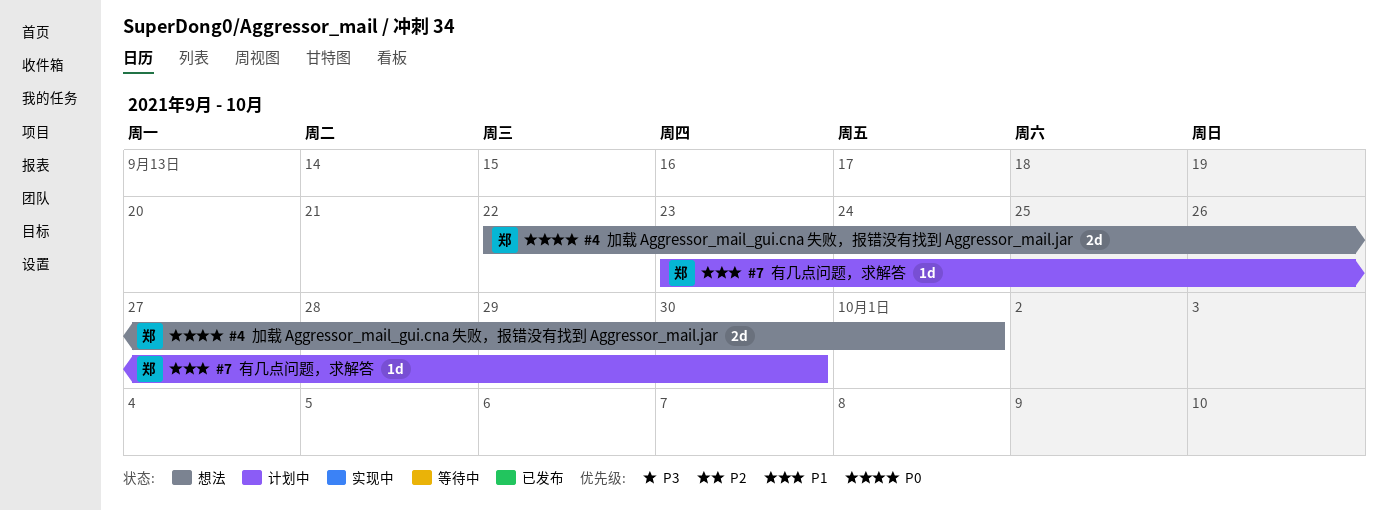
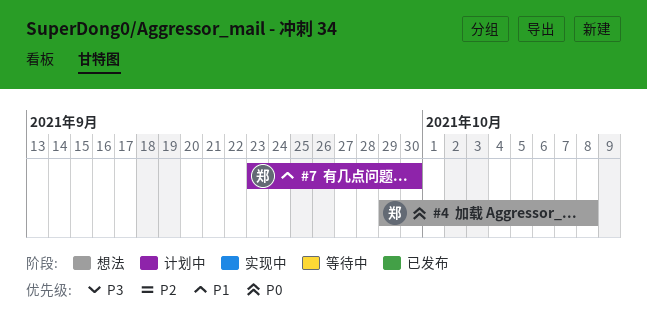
#4, start: Sep 22 -> Sep 29
#4, due: Oct 1 -> Oct 8

